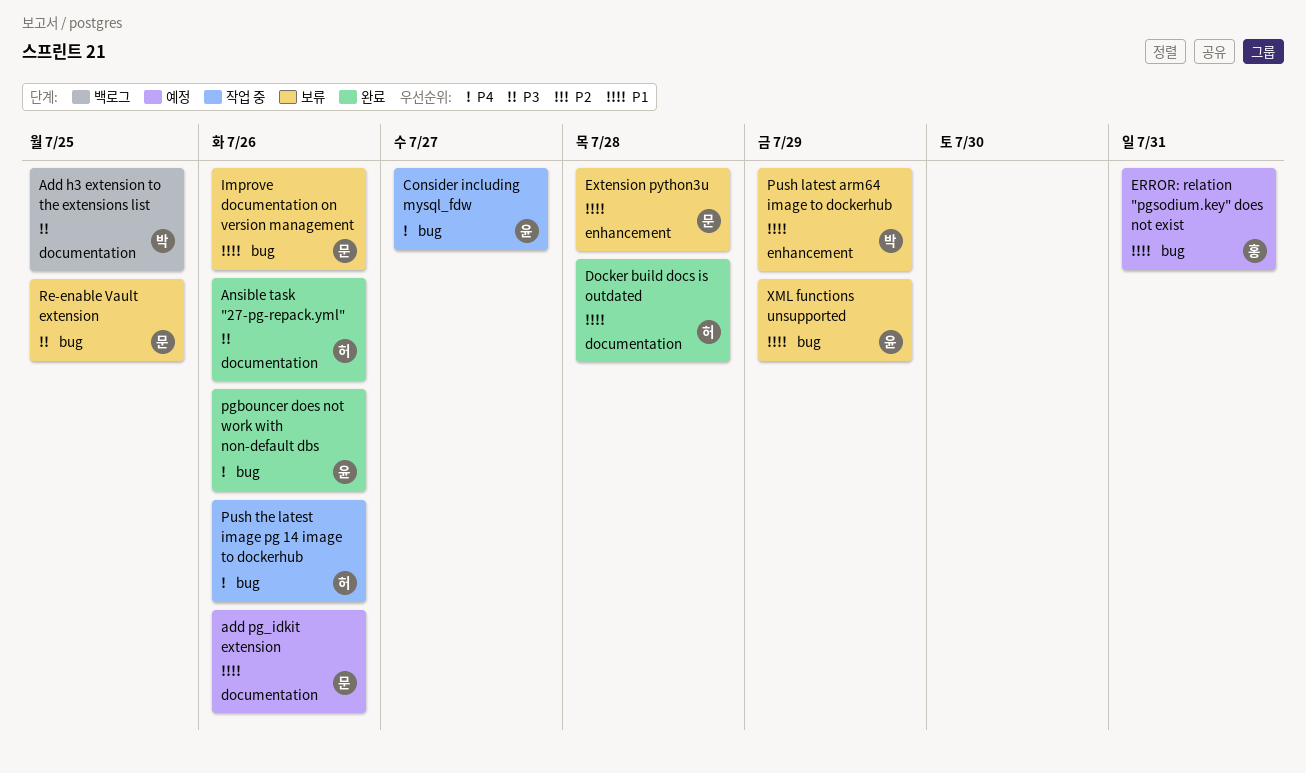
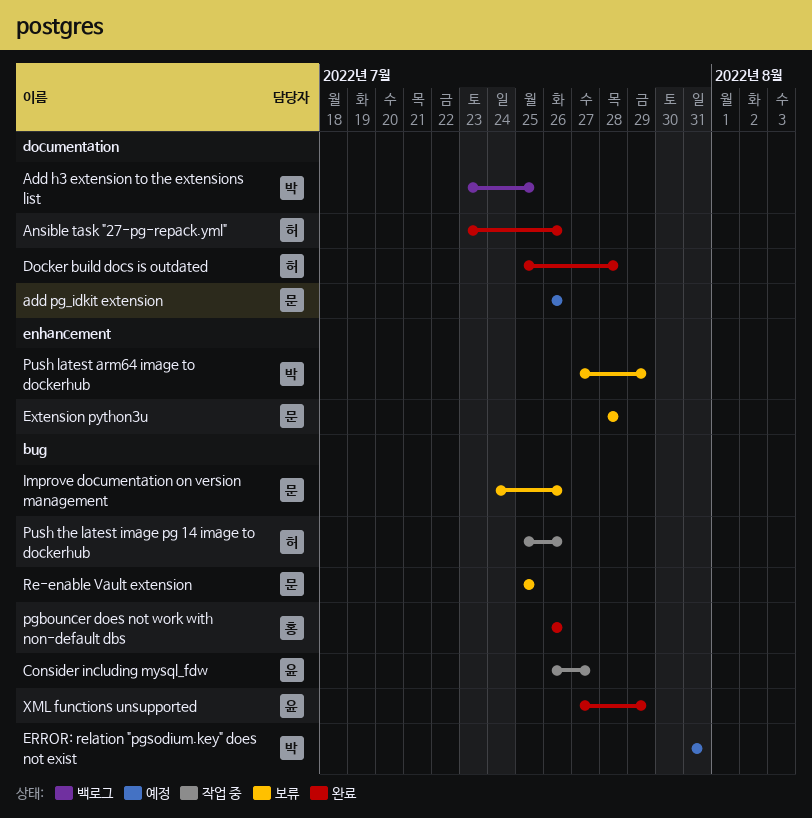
ERROR: relation "pgsodium.key" does not exist, owner: 홍 -> 박
pgbouncer does not work with non-default dbs, owner: 윤 -> 홍
XML functions unsupported, status: 보류 -> 완료

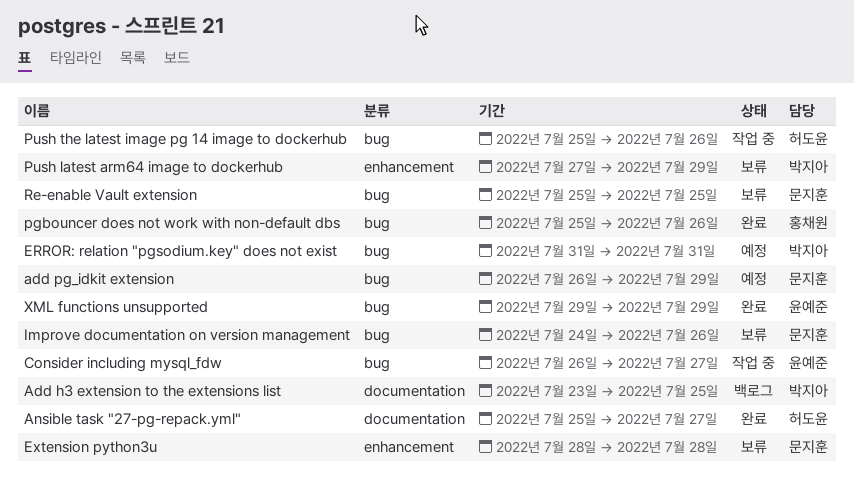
add pg_idkit extension, label: documentation -> bug
add pg_idkit extension, due: Jul 26 -> Jul 29
Ansible task "27-pg-repack.yml", start: Jul 23 -> Jul 25
Ansible task "27-pg-repack.yml", due: Jul 26 -> Jul 27
Docker build docs is outdated: present -> none
pgbouncer does not work with non-default dbs, start: Jul 26 -> Jul 25
XML functions unsupported, start: Jul 27 -> Jul 29

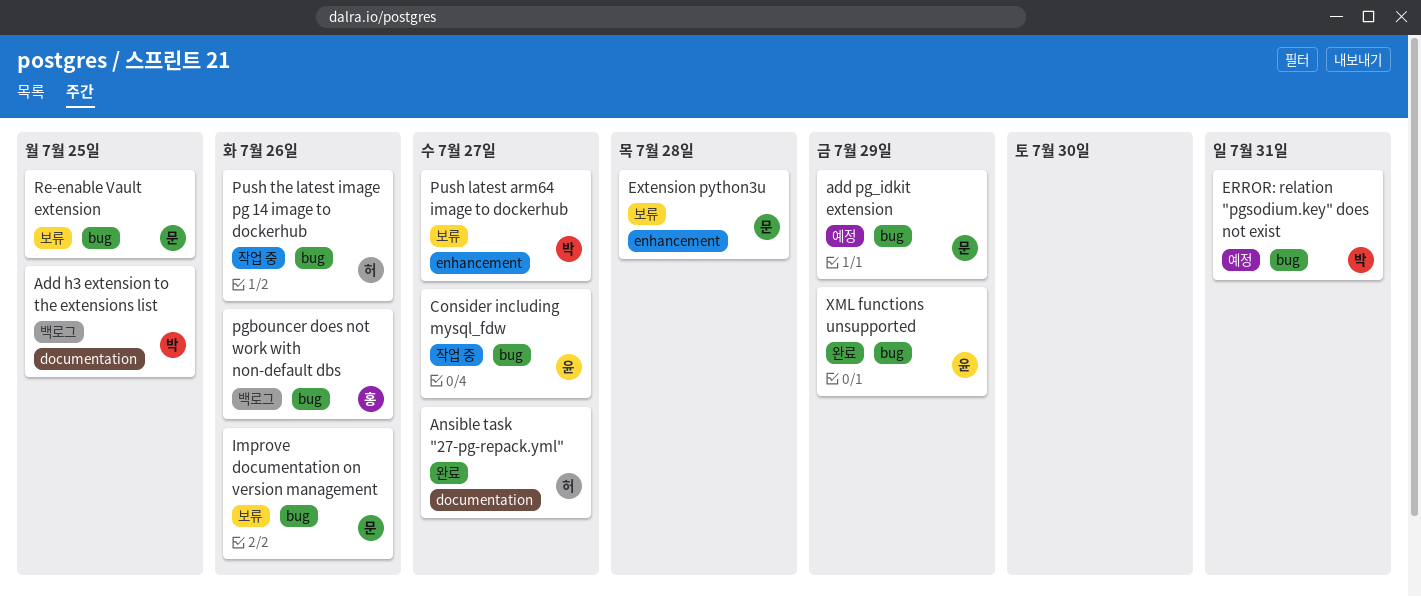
pgbouncer does not work with non-default dbs, status: 완료 -> 백로그
Push latest arm64 image to dockerhub, due: Jul 29 -> Jul 27

